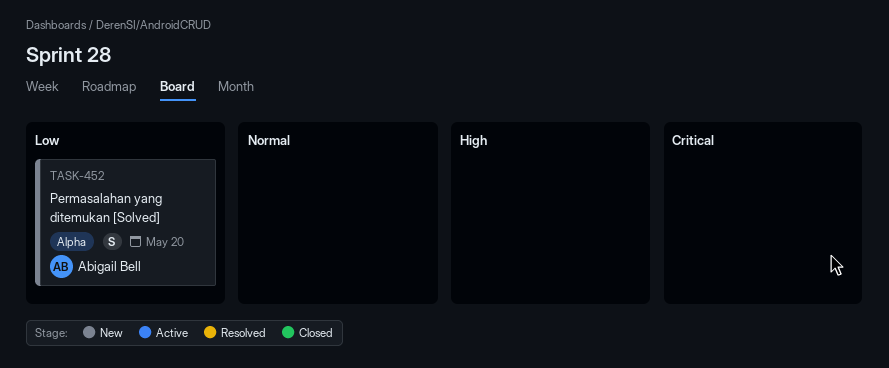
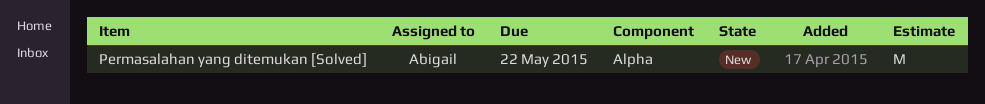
Permasalahan yang ditemukan [Solved], estimate: S -> M
Permasalahan yang ditemukan [Solved], due: May 20 -> May 22

